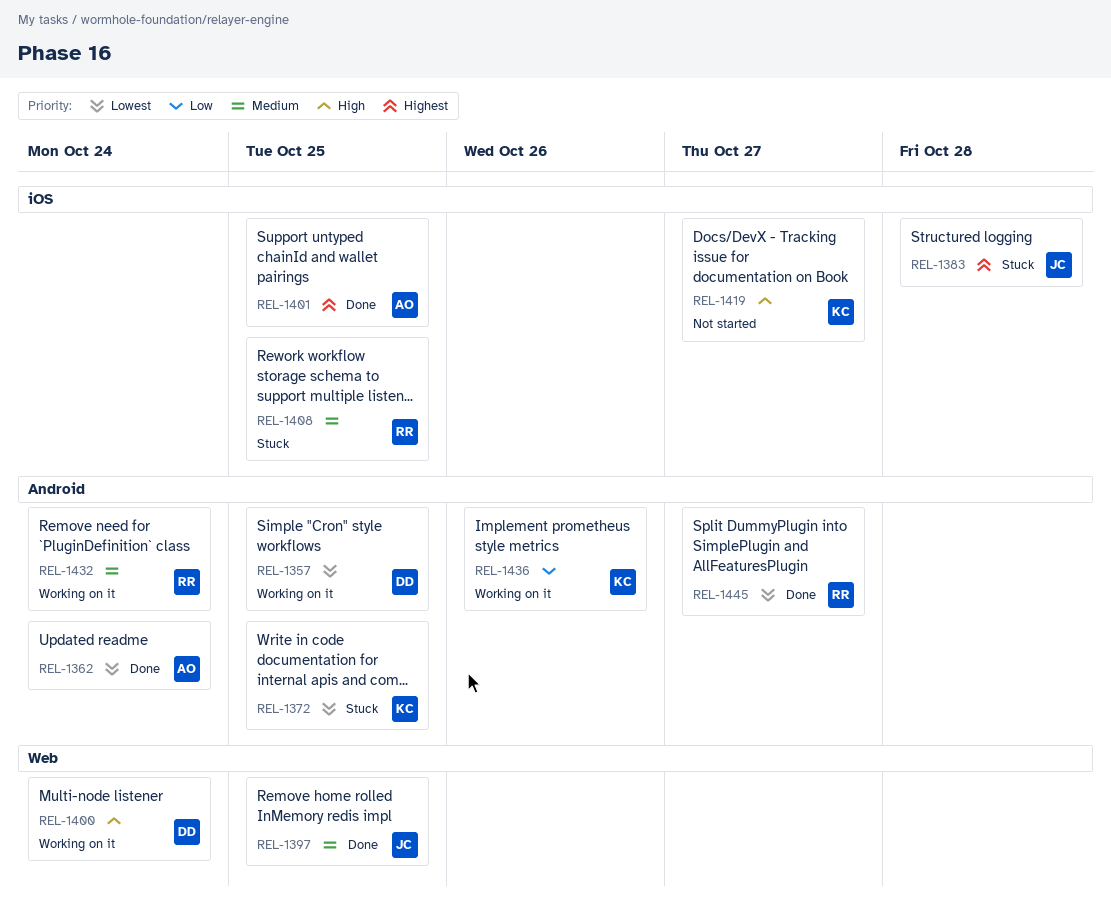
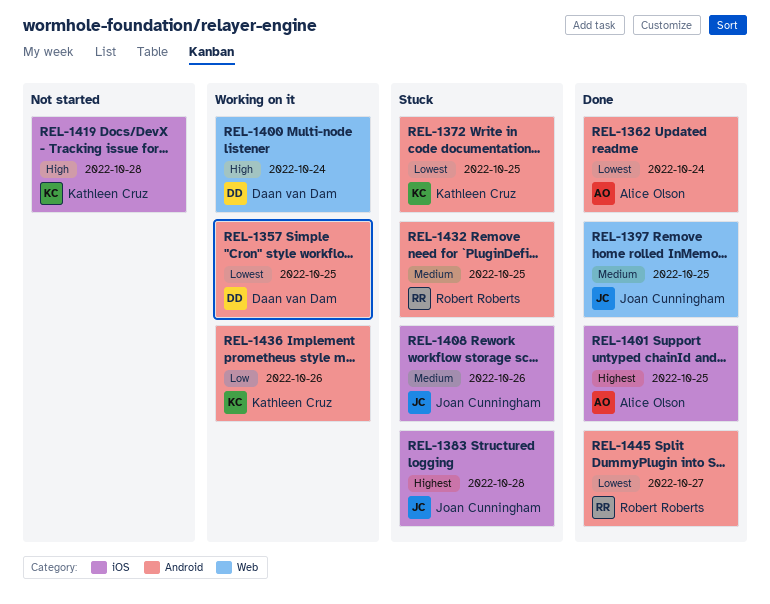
REL-1408, owner: Robert Roberts -> Joan Cunningham
REL-1408, due: Oct 25 -> Oct 26
REL-1419, due: Oct 27 -> Oct 28
REL-1432, status: Working on it -> Stuck
REL-1432, due: Oct 24 -> Oct 25

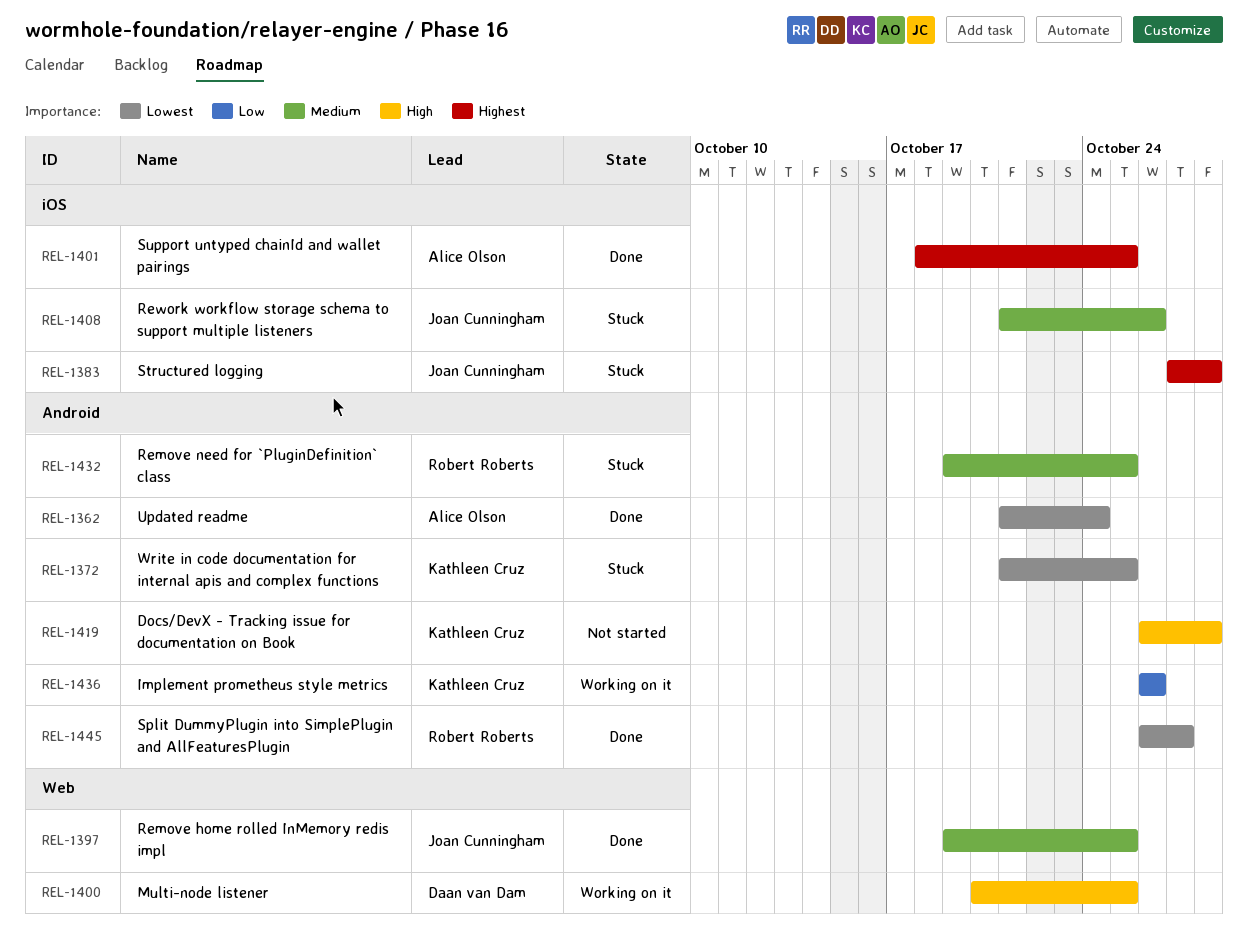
REL-1357: present -> none
REL-1400, due: Oct 24 -> Oct 25
REL-1419, label: iOS -> Android

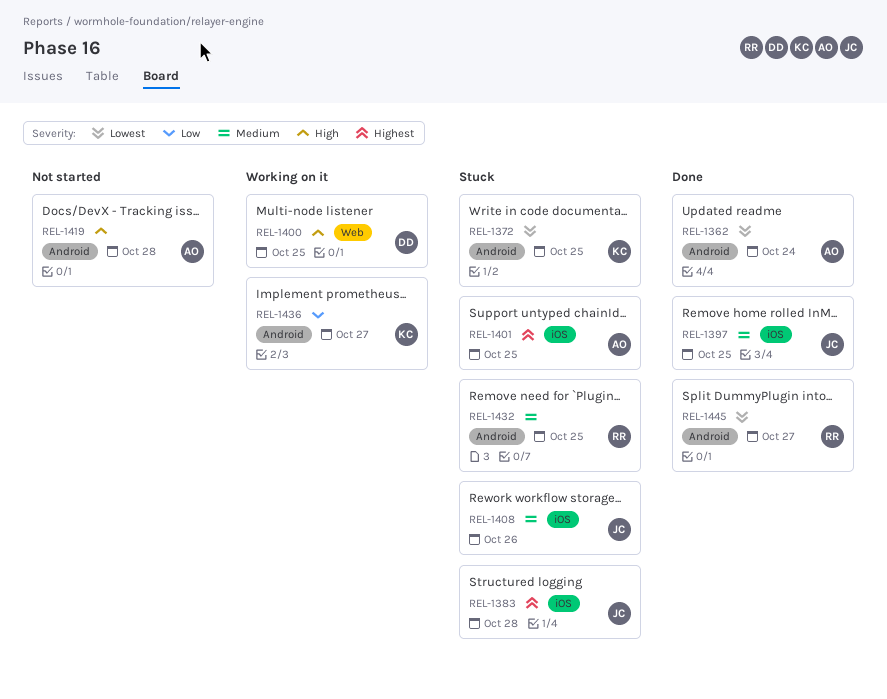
REL-1397, label: Web -> iOS
REL-1401, status: Done -> Stuck
REL-1419, owner: Kathleen Cruz -> Alice Olson
REL-1436, due: Oct 26 -> Oct 27

